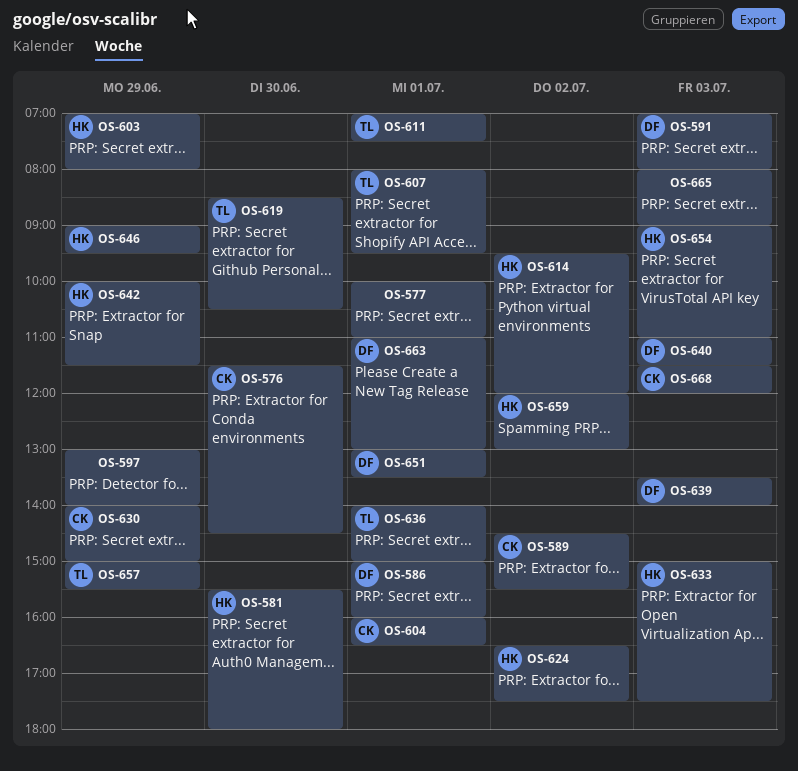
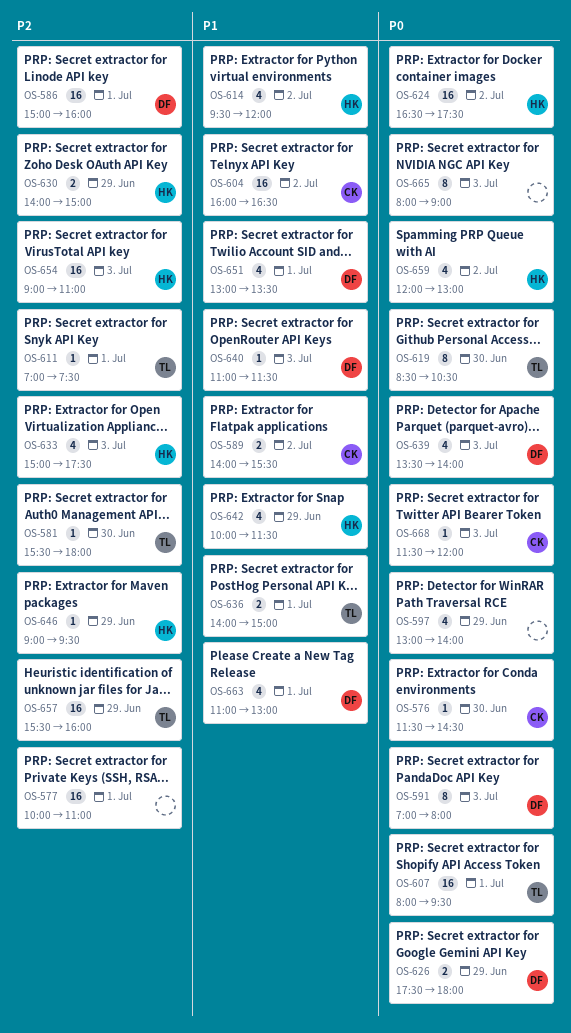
OS-581, owner: HK -> TL
OS-589, begins: 14:30 -> 14:00
OS-603: present -> none
OS-604, day: Jul 1 -> Jul 2
OS-626: none -> present
OS-630, owner: CK -> HK
OS-657, begins: 15:00 -> 15:30
OS-657, ends: 15:30 -> 16:00

